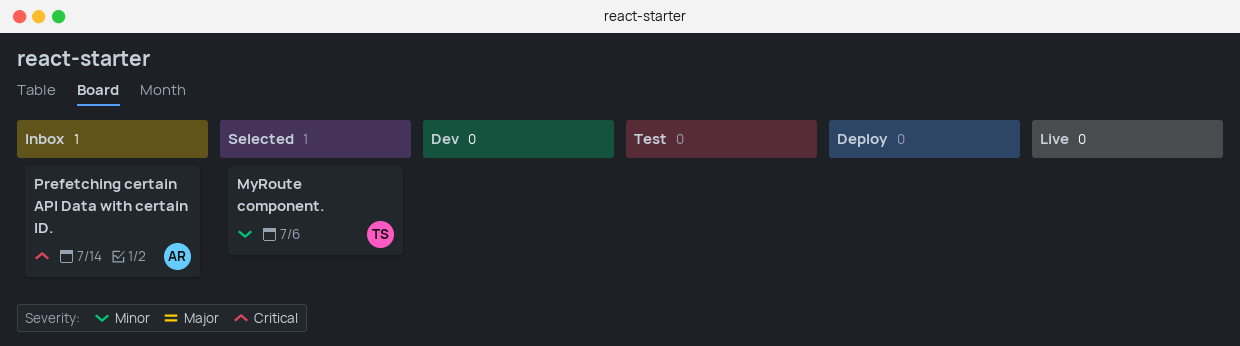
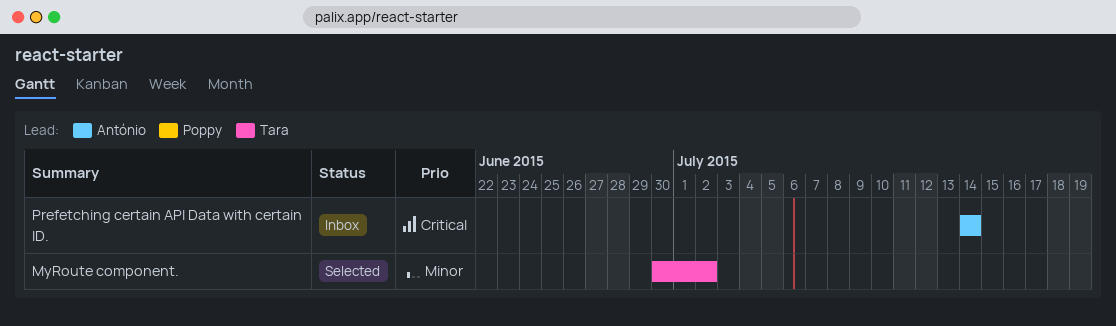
MyRoute component., due: Jul 6 -> Jul 2

